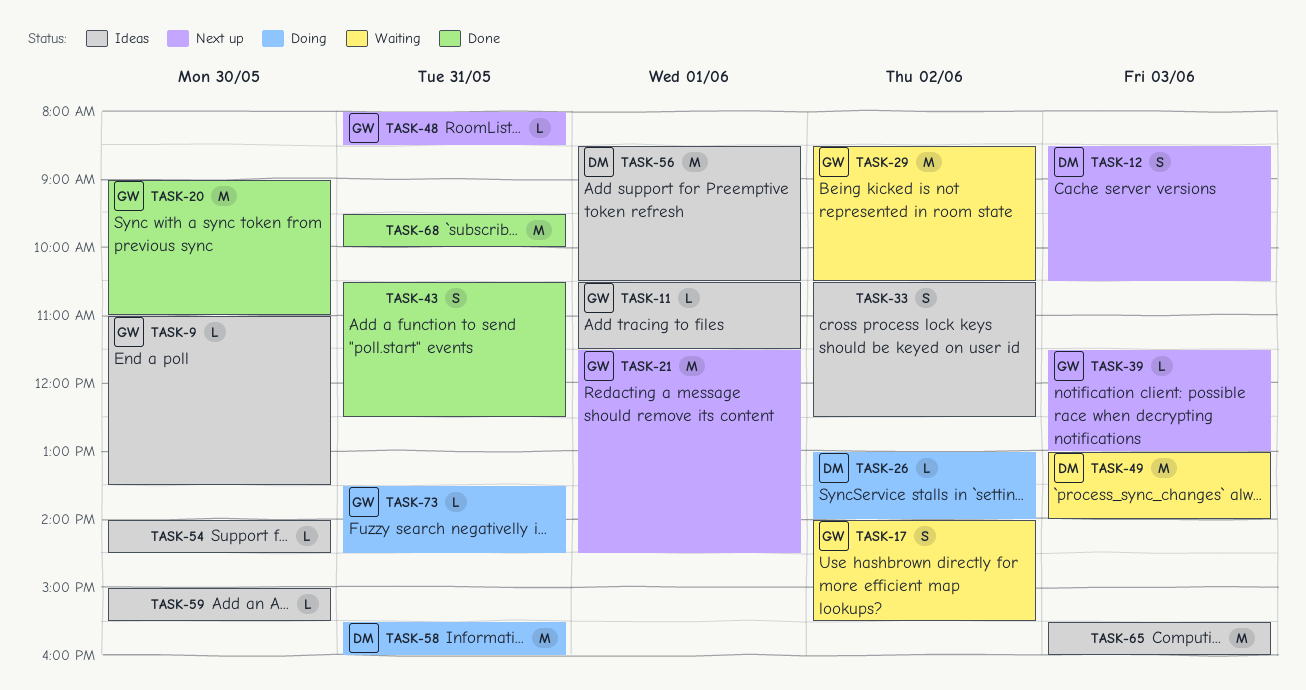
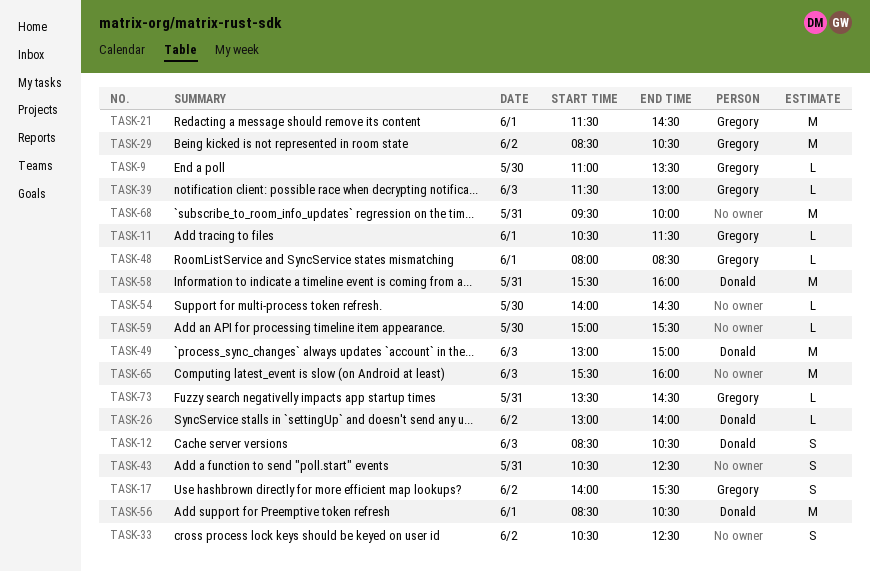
TASK-20: present -> none
TASK-48, day: May 31 -> Jun 1
TASK-49, ends: 14:00 -> 15:00

